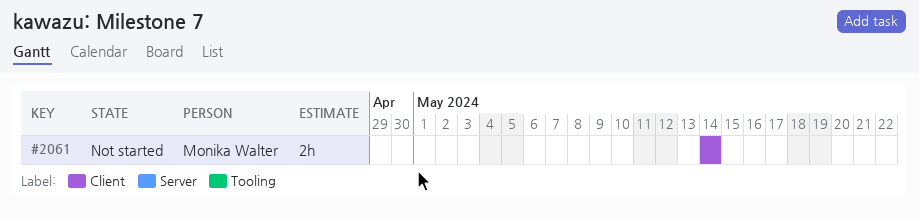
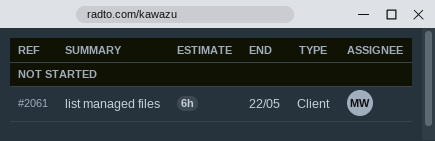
#2061, estimate: 2h -> 6h
#2061, due: May 14 -> May 22

